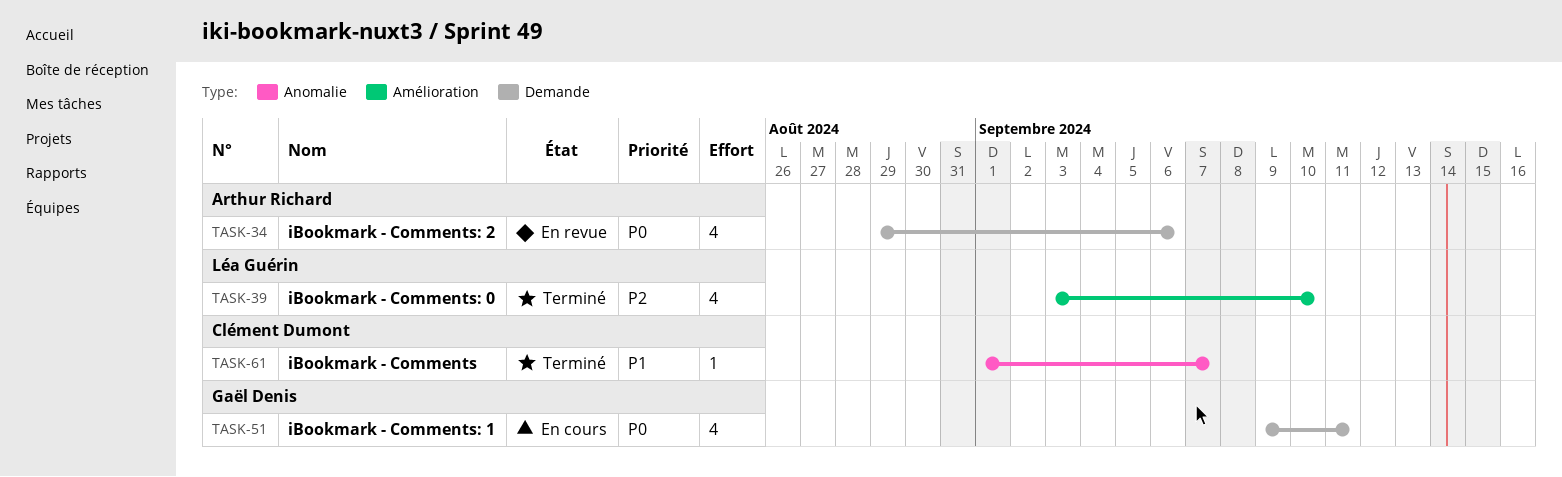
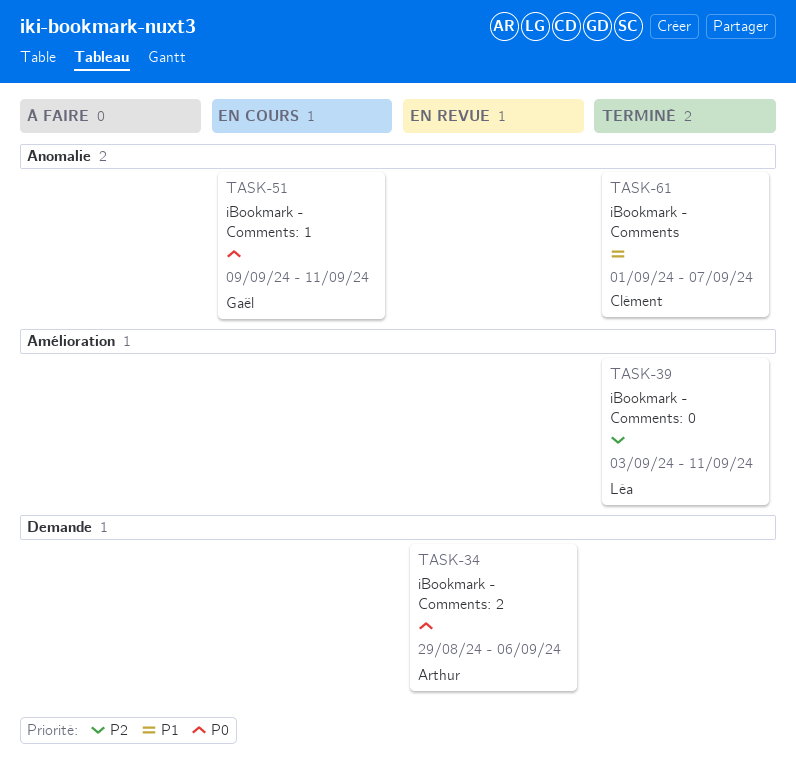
TASK-39, due: Sep 10 -> Sep 11
TASK-51, label: Demande -> Anomalie

